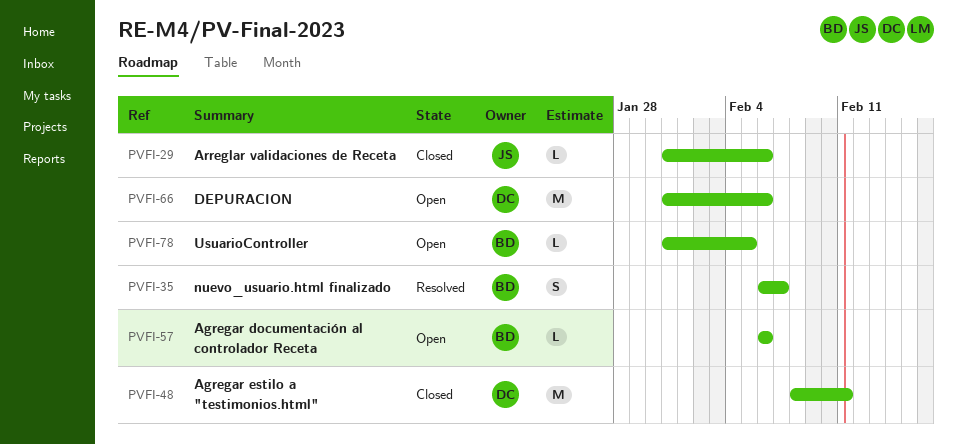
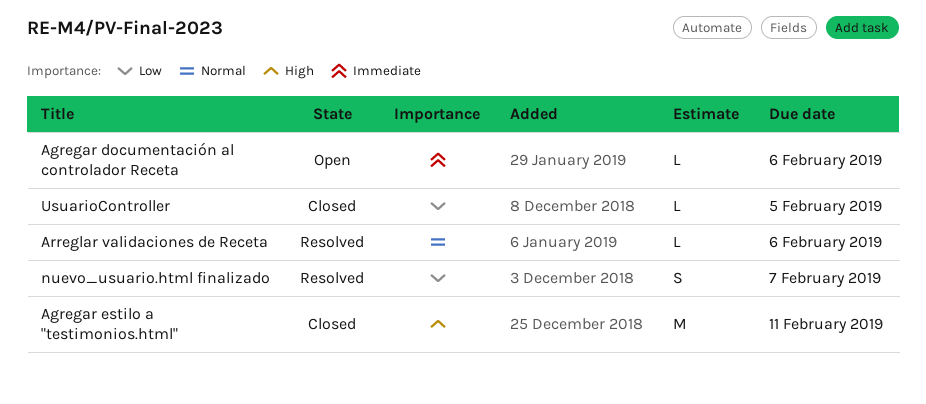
Arreglar validaciones de Receta, status: Closed -> Resolved
DEPURACION: present -> none
UsuarioController, status: Open -> Closed

